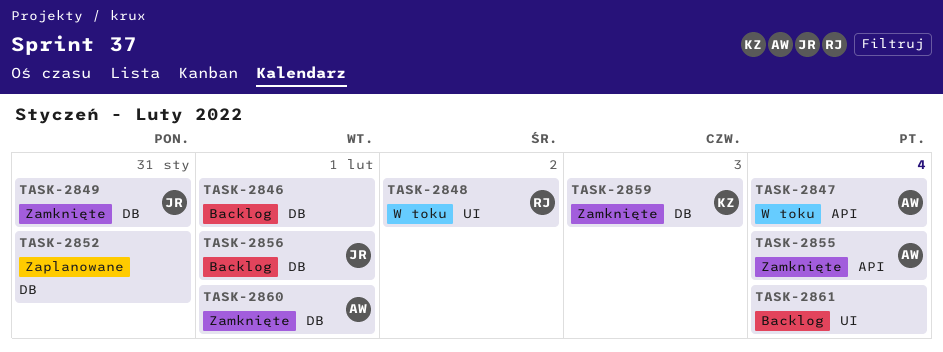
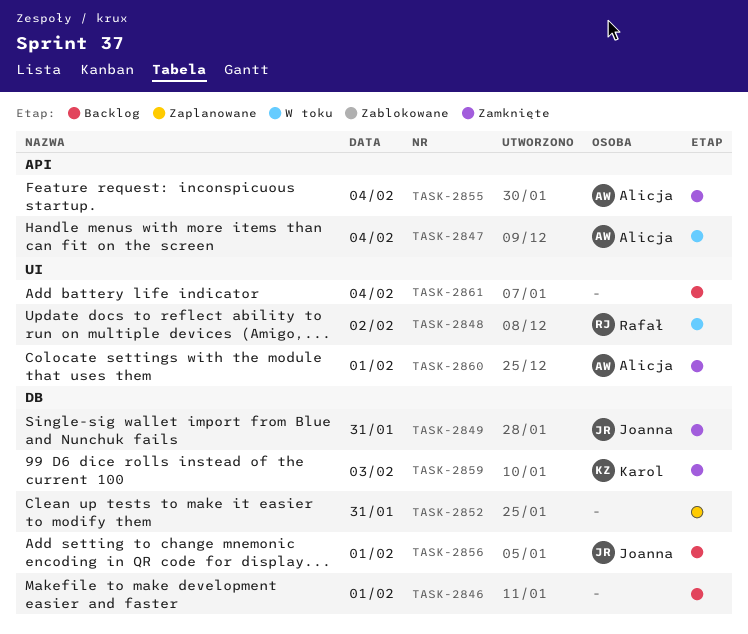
TASK-2860, label: DB -> UI

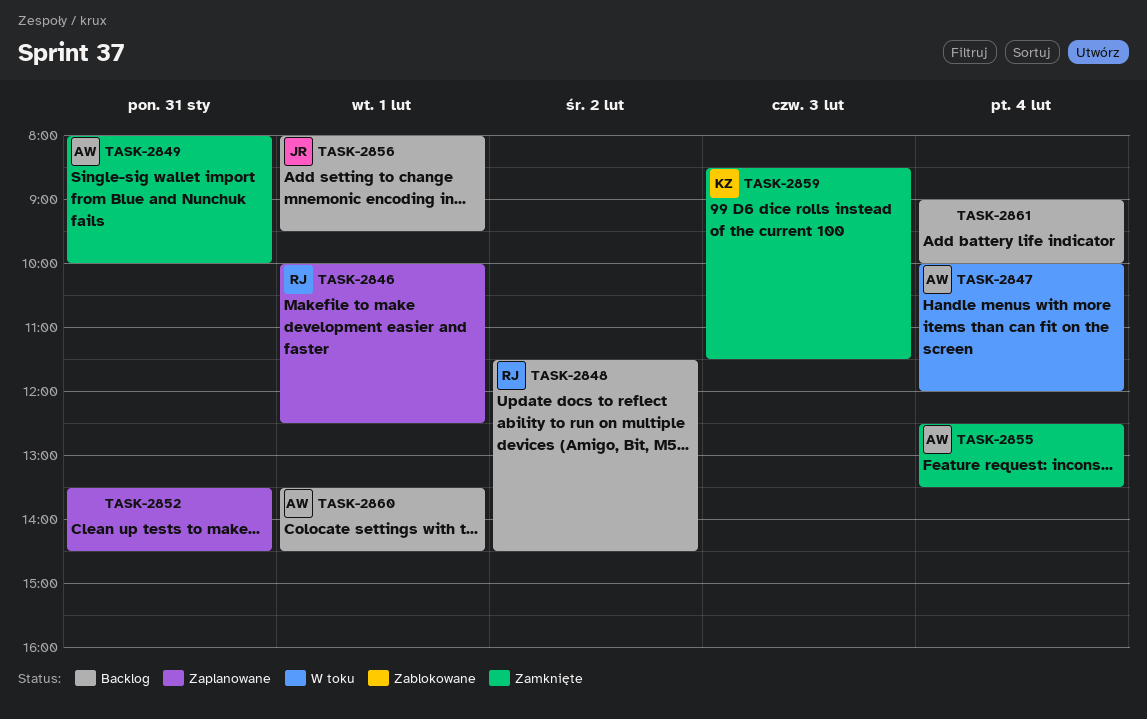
TASK-2846, status: Backlog -> Zaplanowane
TASK-2846, owner: none -> Rafał
TASK-2848, status: W toku -> Backlog
TASK-2849, owner: Joanna -> Alicja
TASK-2860, status: Zamknięte -> Backlog

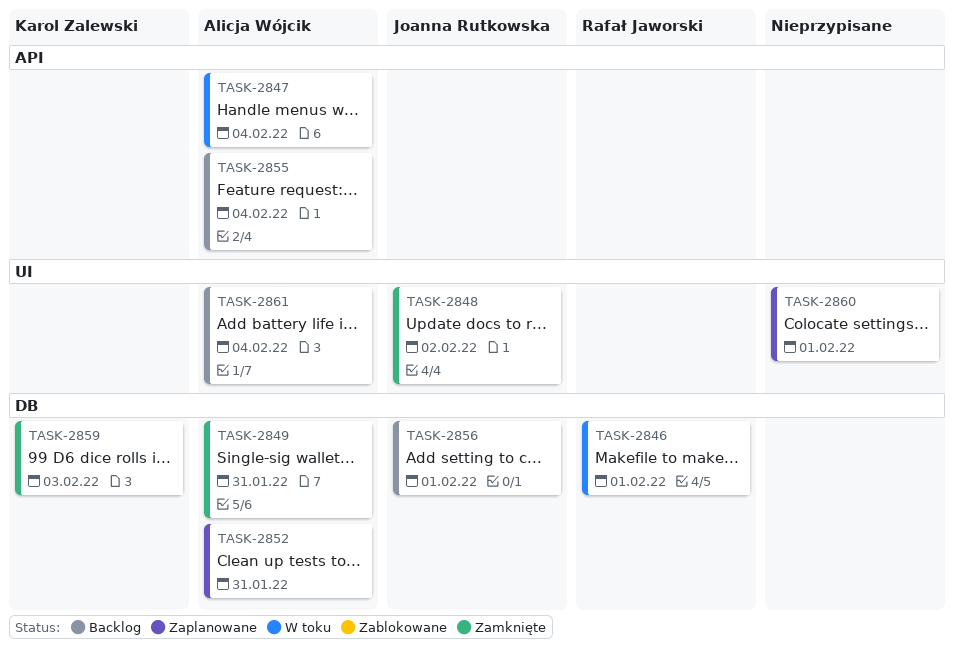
TASK-2846, status: Zaplanowane -> W toku
TASK-2848, status: Backlog -> Zamknięte
TASK-2848, owner: Rafał Jaworski -> Joanna Rutkowska
TASK-2852, owner: none -> Alicja Wójcik
TASK-2855, status: Zamknięte -> Backlog
TASK-2860, status: Backlog -> Zaplanowane
TASK-2860, owner: Alicja Wójcik -> none
TASK-2861, owner: none -> Alicja Wójcik

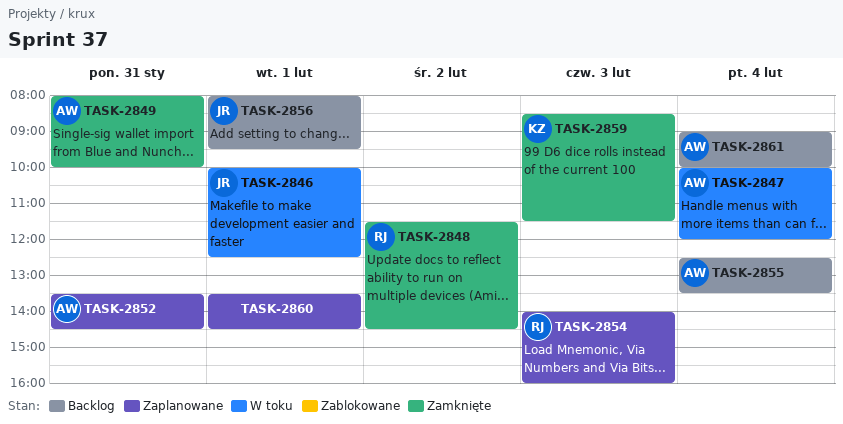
TASK-2846, owner: Rafał Jaworski -> Joanna Rutkowska
TASK-2848, owner: Joanna Rutkowska -> Rafał Jaworski
TASK-2854: none -> present

